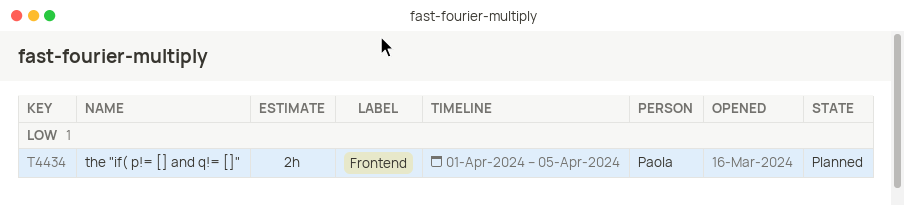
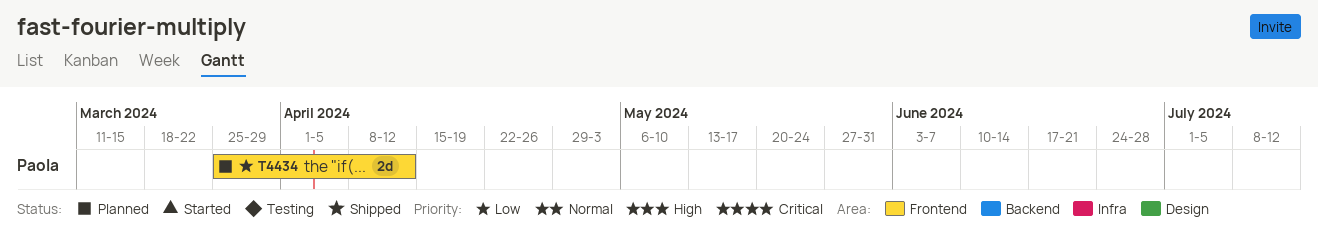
T4434, estimate: 2h -> 2d
T4434, start: Apr 1 -> Mar 25
T4434, due: Apr 5 -> Apr 12

